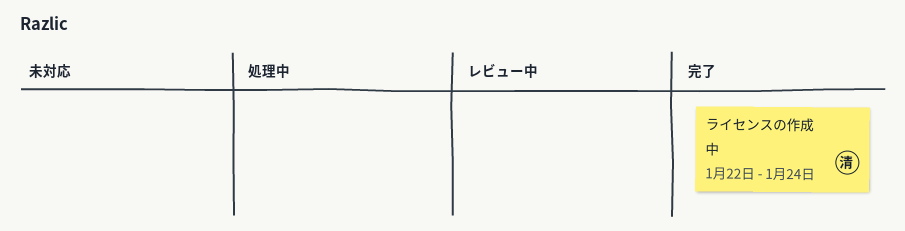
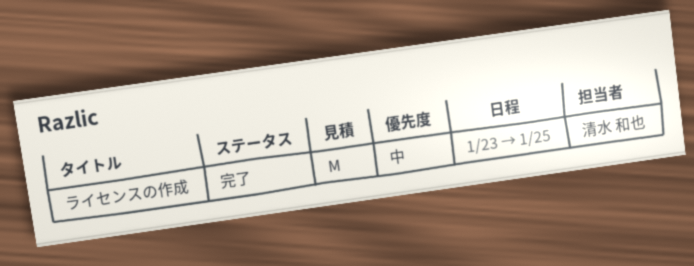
ライセンスの作成, start: Jan 22 -> Jan 23
ライセンスの作成, due: Jan 24 -> Jan 25

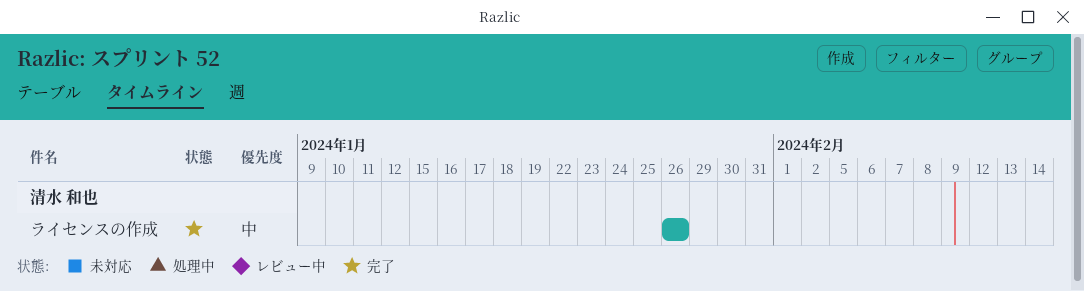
ライセンスの作成, start: Jan 23 -> Jan 26
ライセンスの作成, due: Jan 25 -> Jan 26

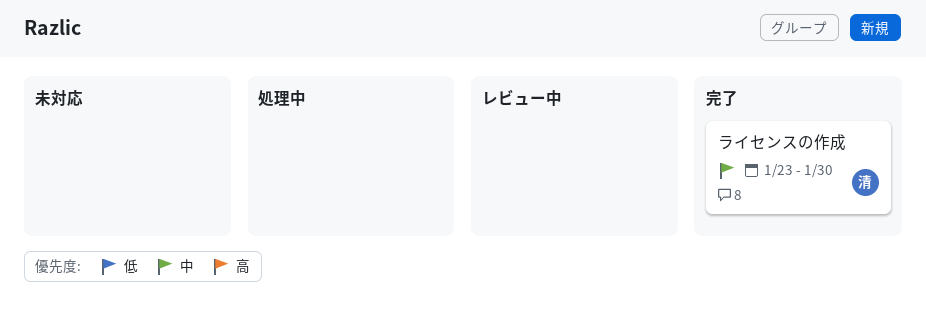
ライセンスの作成, start: Jan 26 -> Jan 23
ライセンスの作成, due: Jan 26 -> Jan 30

